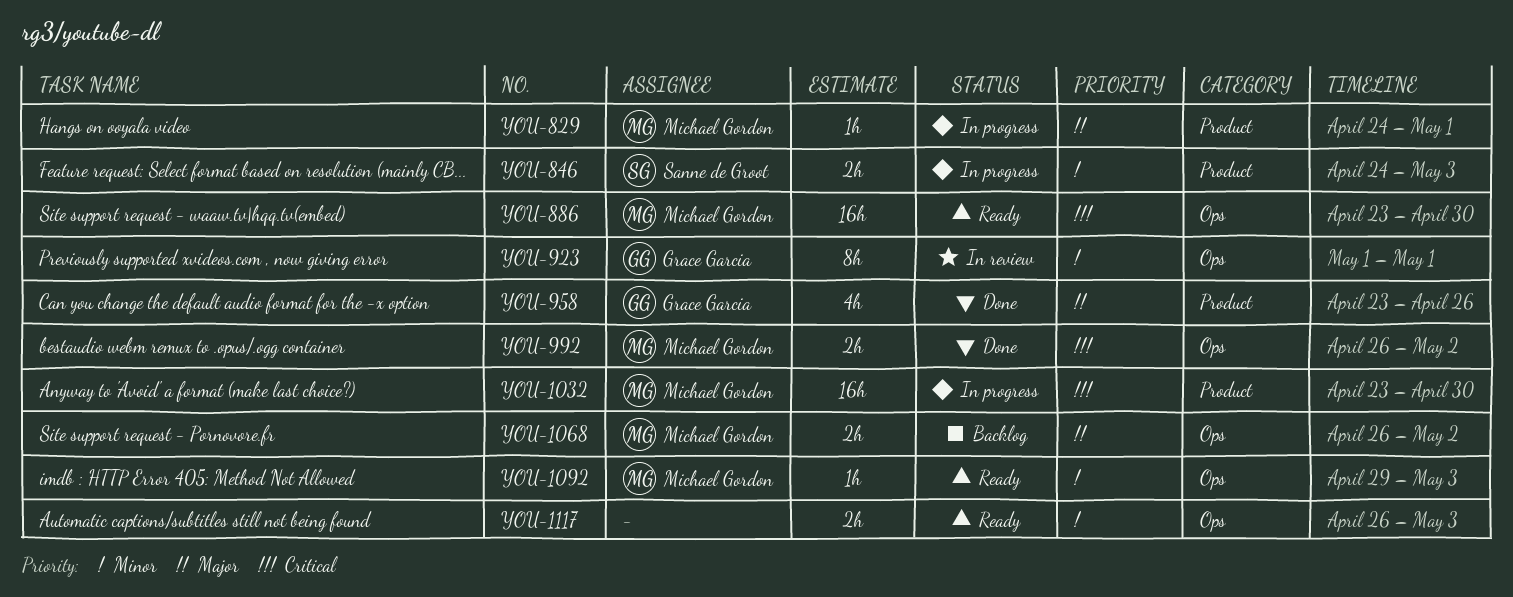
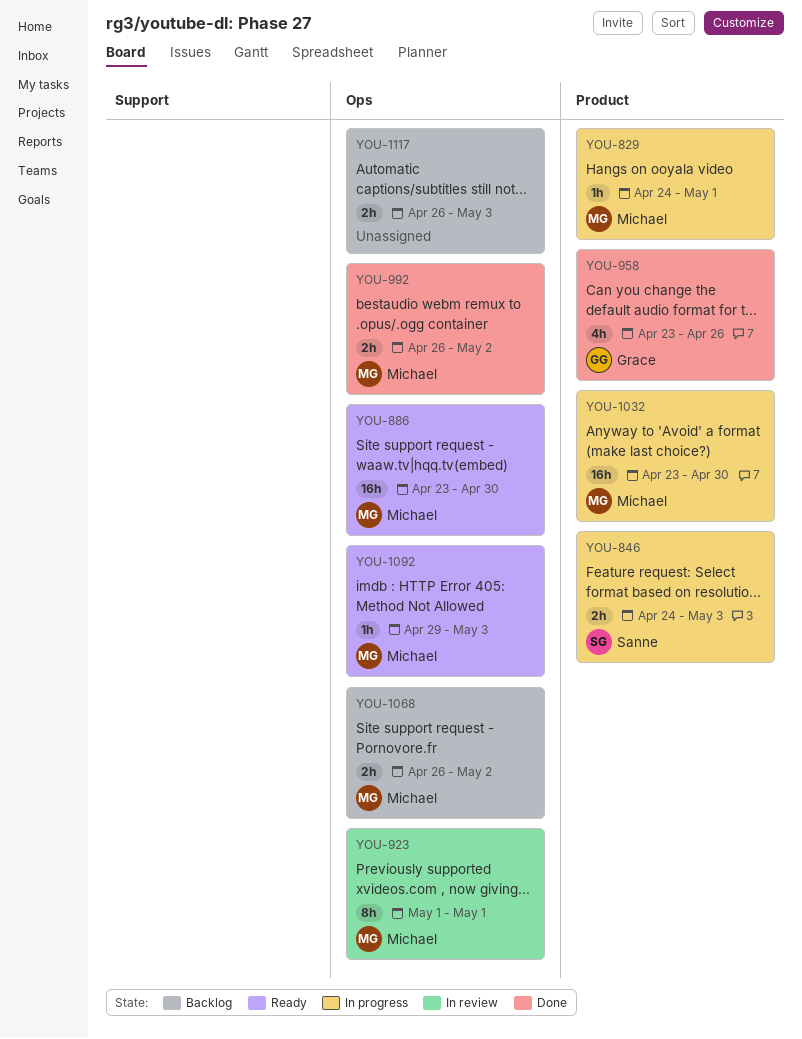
YOU-923, owner: Grace Garcia -> Michael Gordon
YOU-1117, status: Ready -> Backlog

